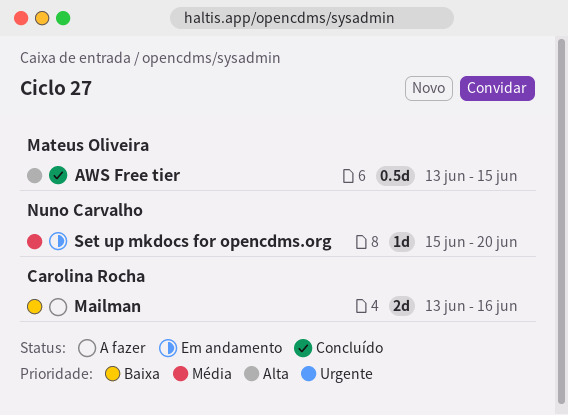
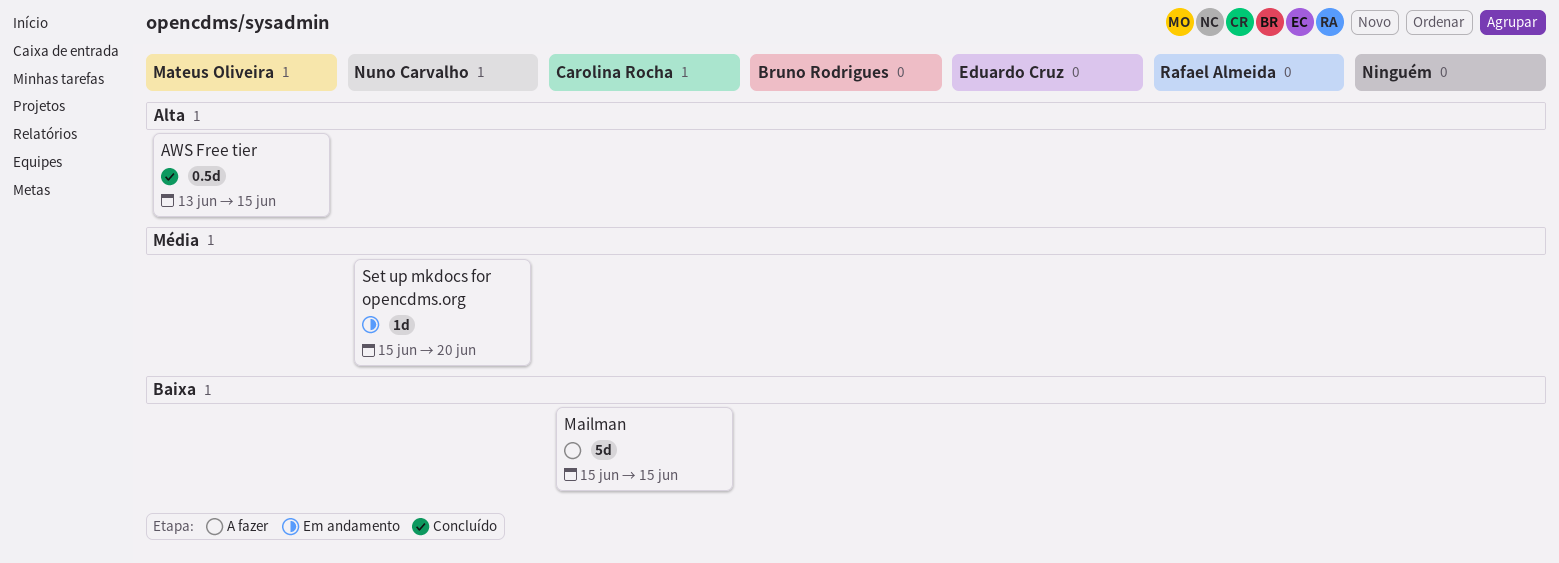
Mailman, estimate: 2d -> 5d
Mailman, start: Jun 13 -> Jun 15
Mailman, due: Jun 16 -> Jun 15

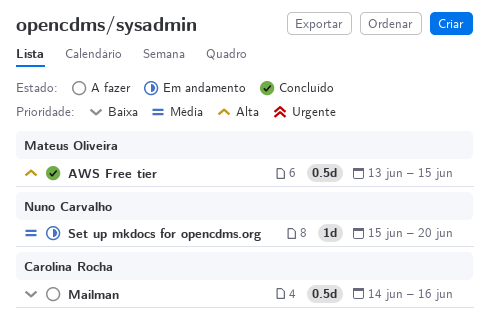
Mailman, estimate: 5d -> 0.5d
Mailman, start: Jun 15 -> Jun 14
Mailman, due: Jun 15 -> Jun 16

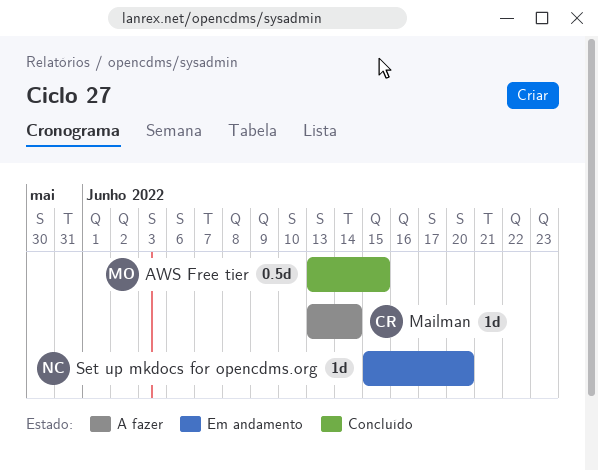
Mailman, estimate: 0.5d -> 1d
Mailman, start: Jun 14 -> Jun 13
Mailman, due: Jun 16 -> Jun 14

